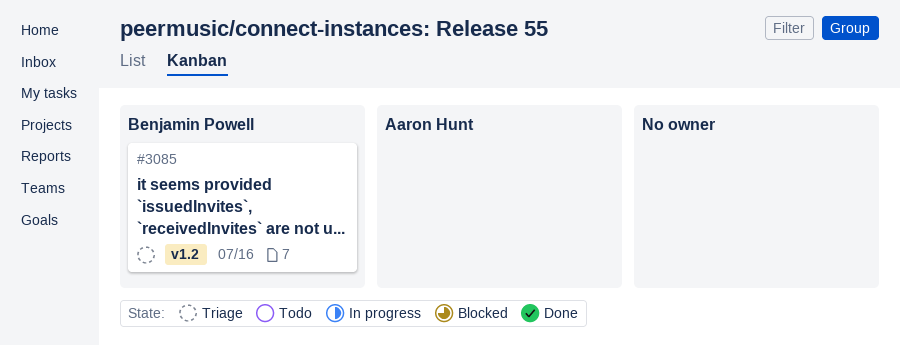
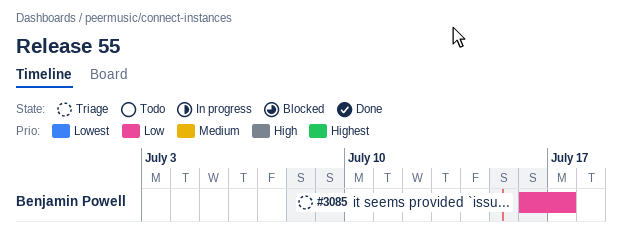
#3085, due: Jul 16 -> Jul 17

